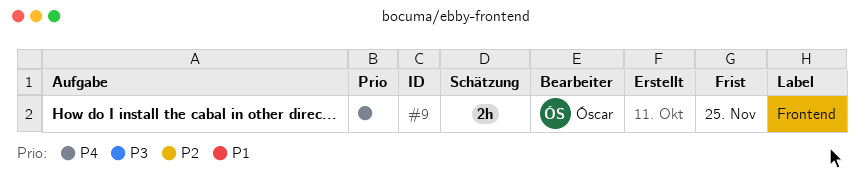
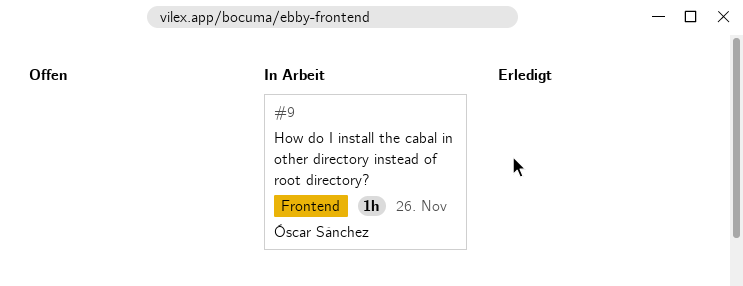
#9, estimate: 2h -> 1h
#9, due: Nov 25 -> Nov 26

